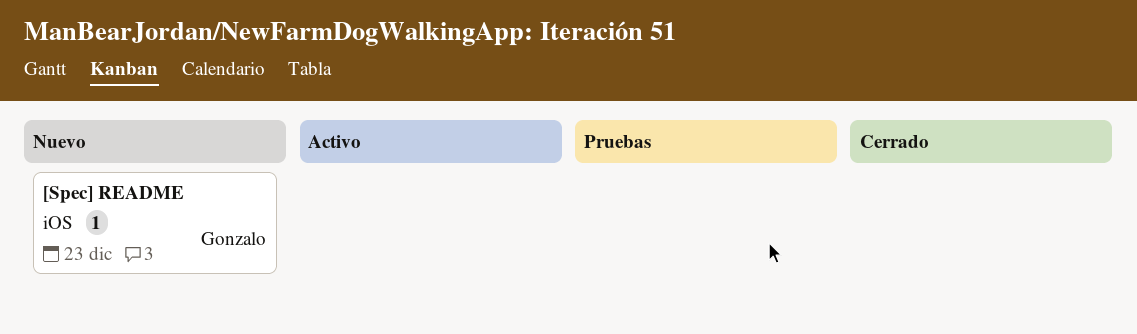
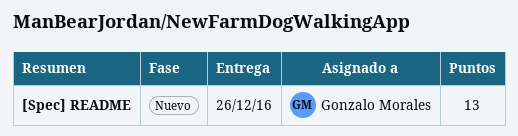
[Spec] README, estimate: 1 -> 13
[Spec] README, due: Dec 23 -> Dec 26

